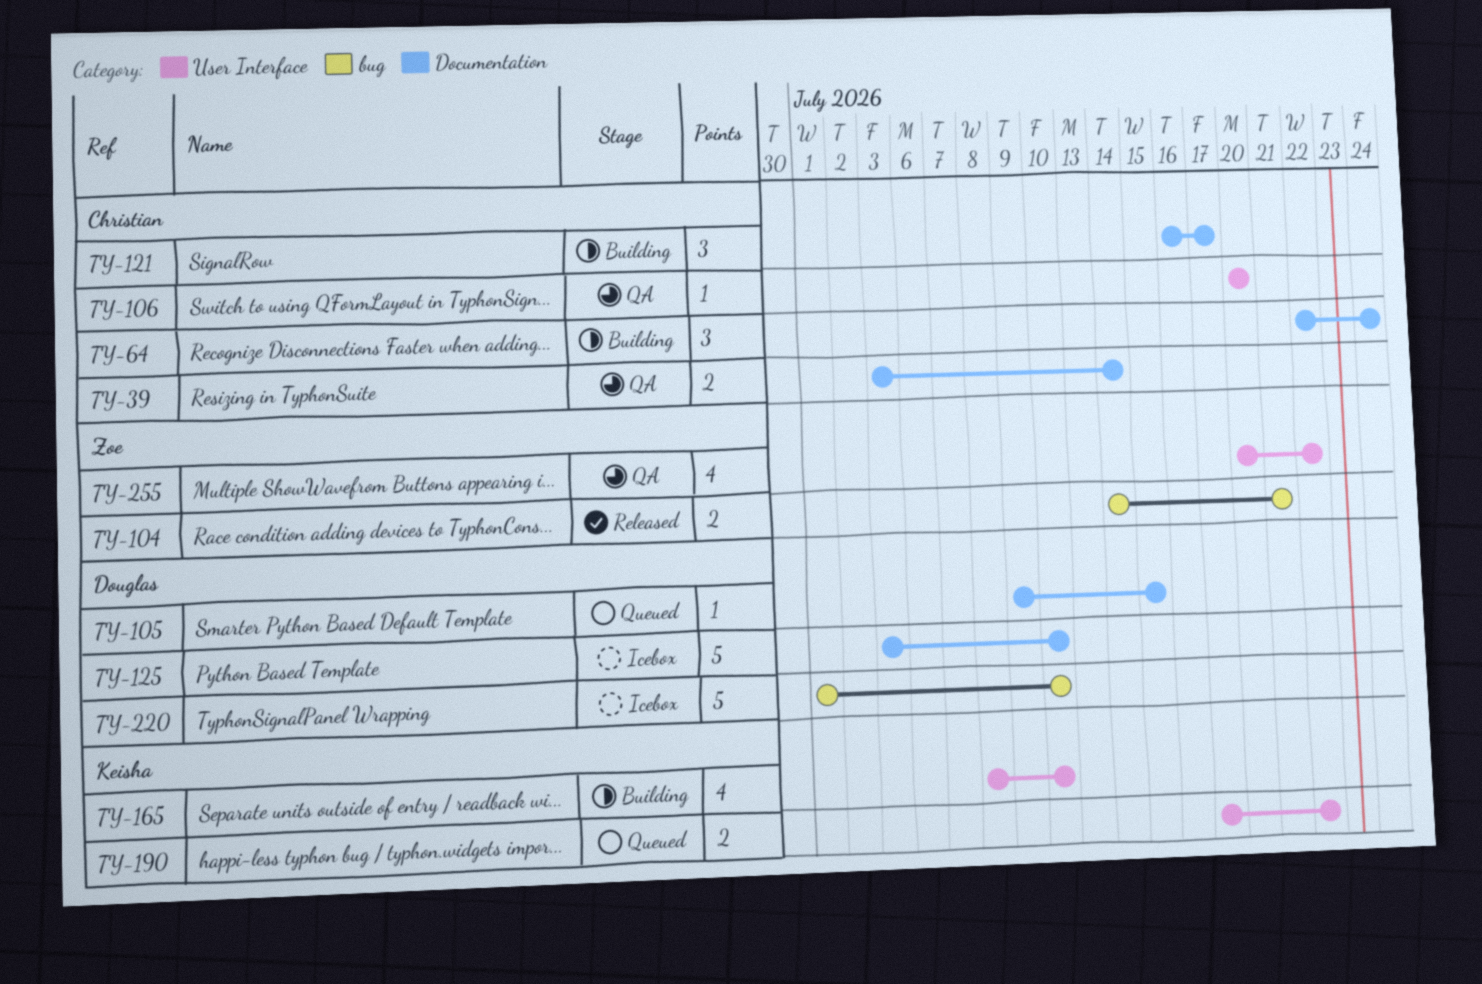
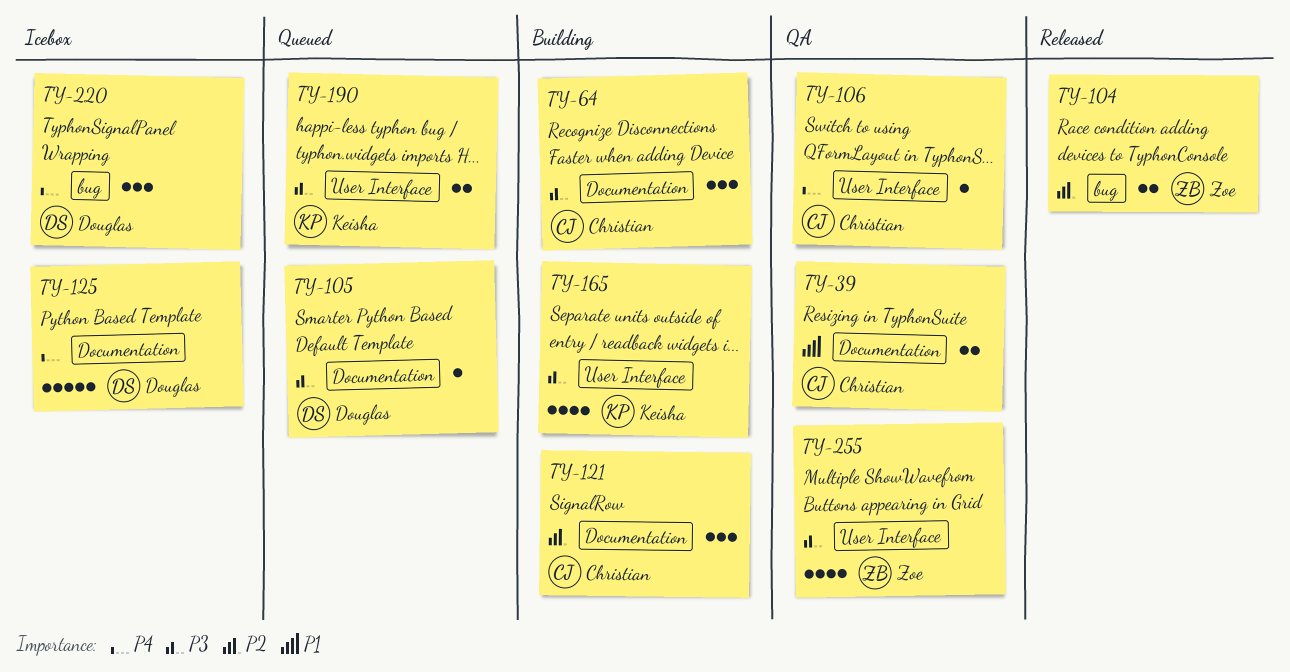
TY-220, estimate: 5 -> 3

